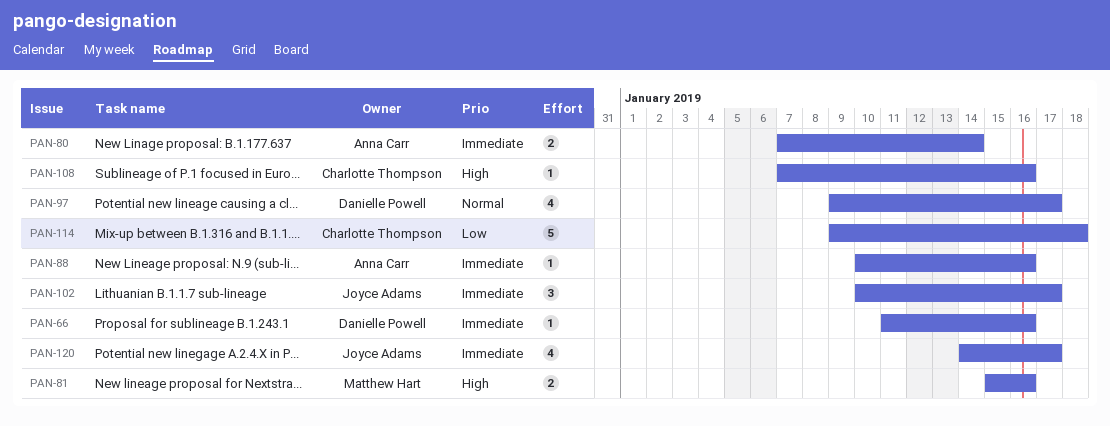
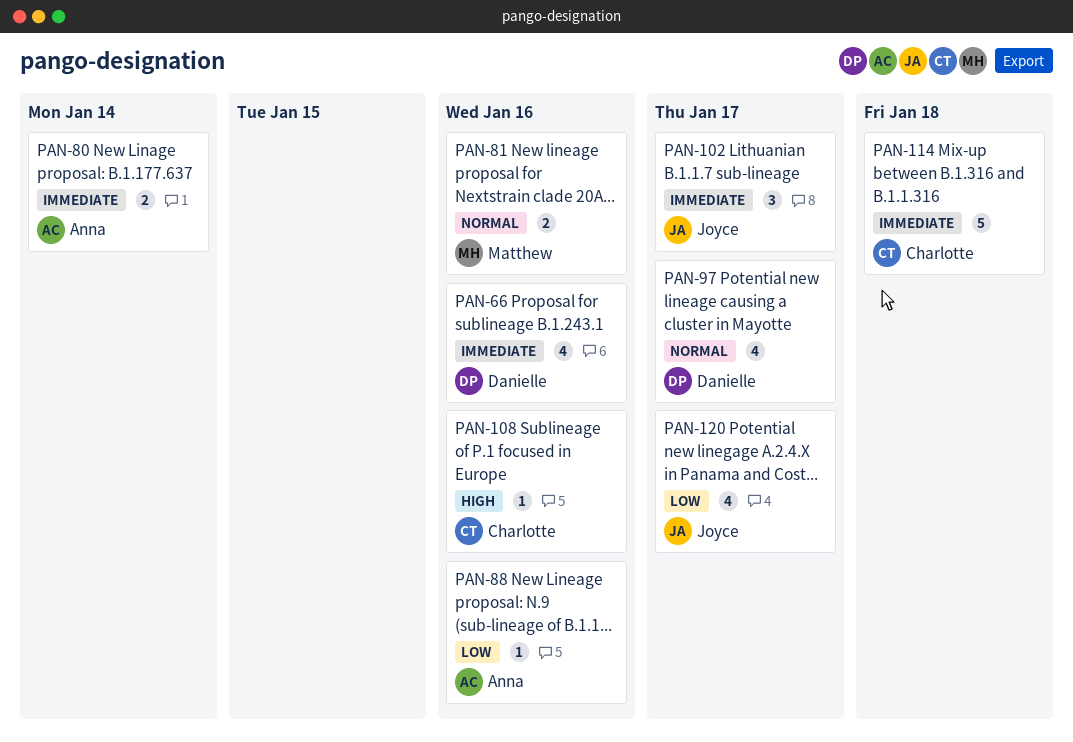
PAN-66, estimate: 1 -> 4
PAN-81, priority: High -> Normal
PAN-88, priority: Immediate -> Low
PAN-114, priority: Low -> Immediate
PAN-120, priority: Immediate -> Low

